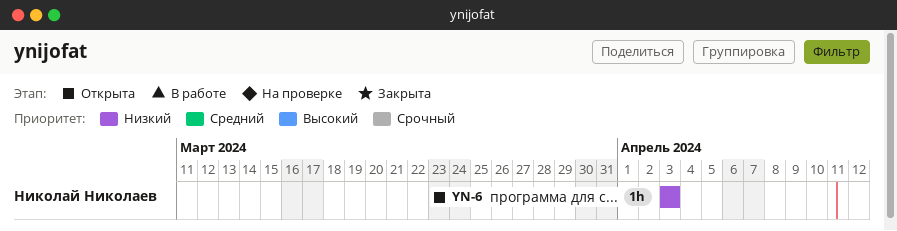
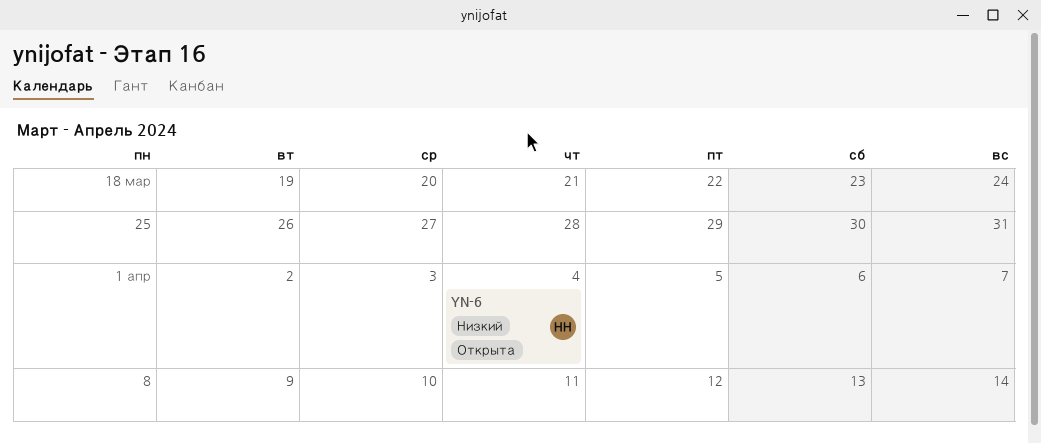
YN-6, due: Apr 3 -> Apr 4

